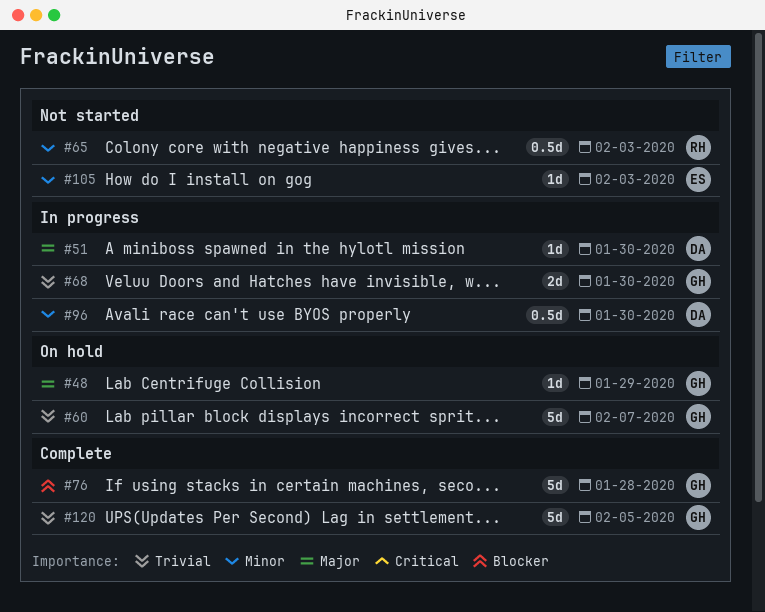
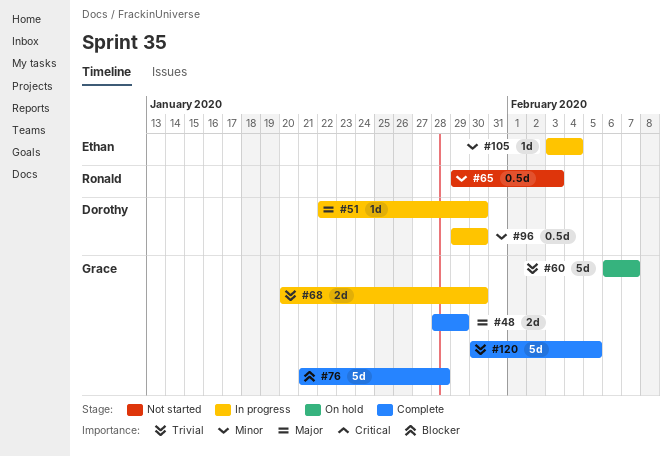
#48, status: On hold -> Complete
#48, estimate: 1d -> 2d
#105, status: Not started -> In progress
#105, due: Feb 3 -> Feb 4

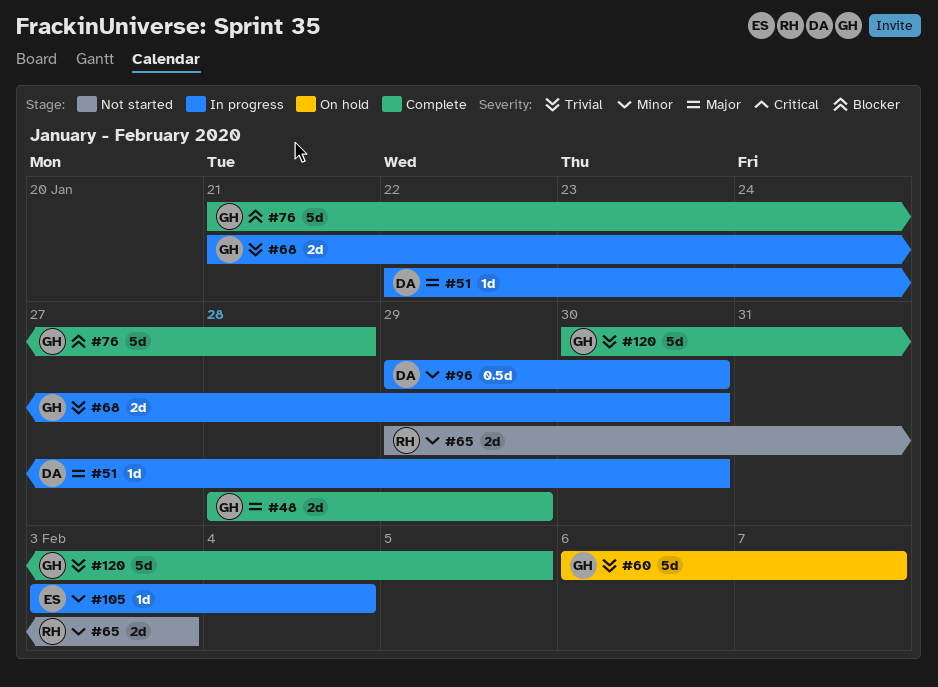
#65, estimate: 0.5d -> 2d
#68, start: Jan 20 -> Jan 21

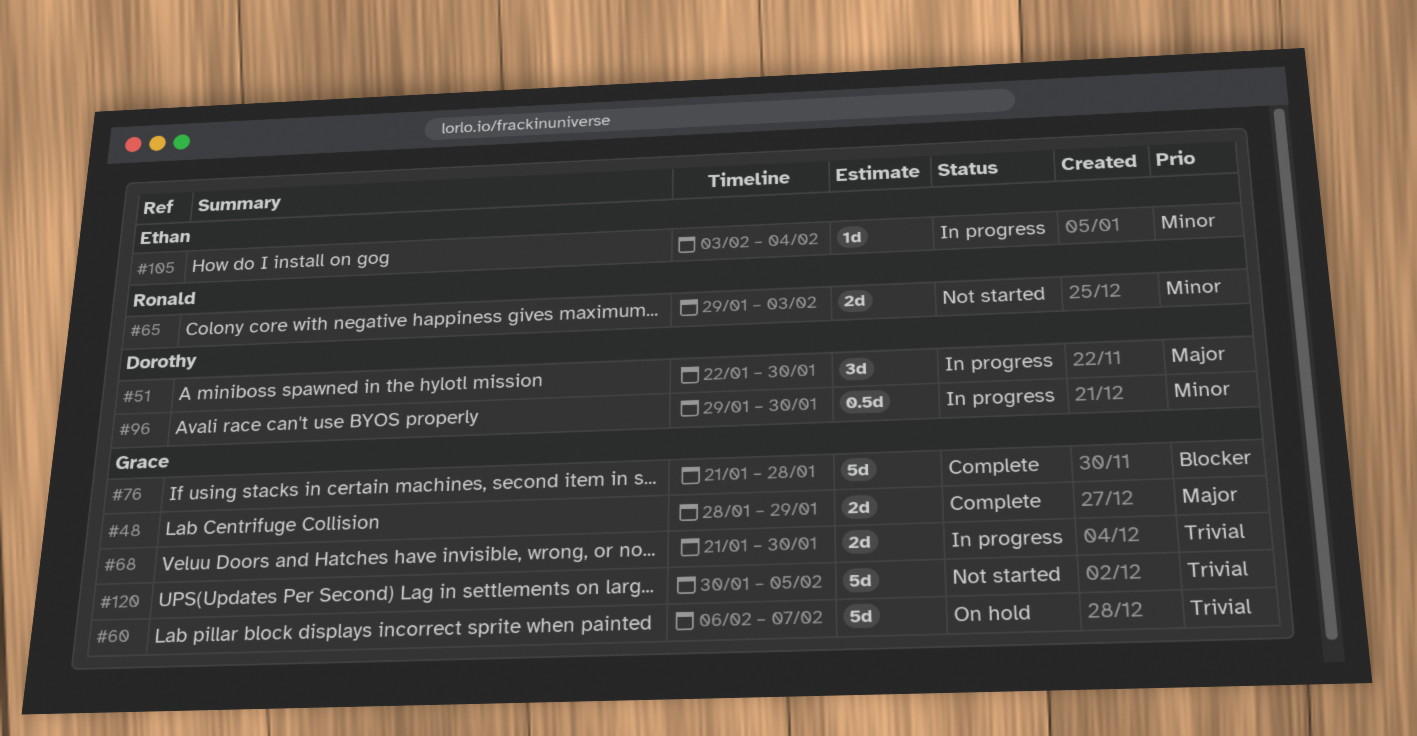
#51, estimate: 1d -> 3d
#120, status: Complete -> Not started

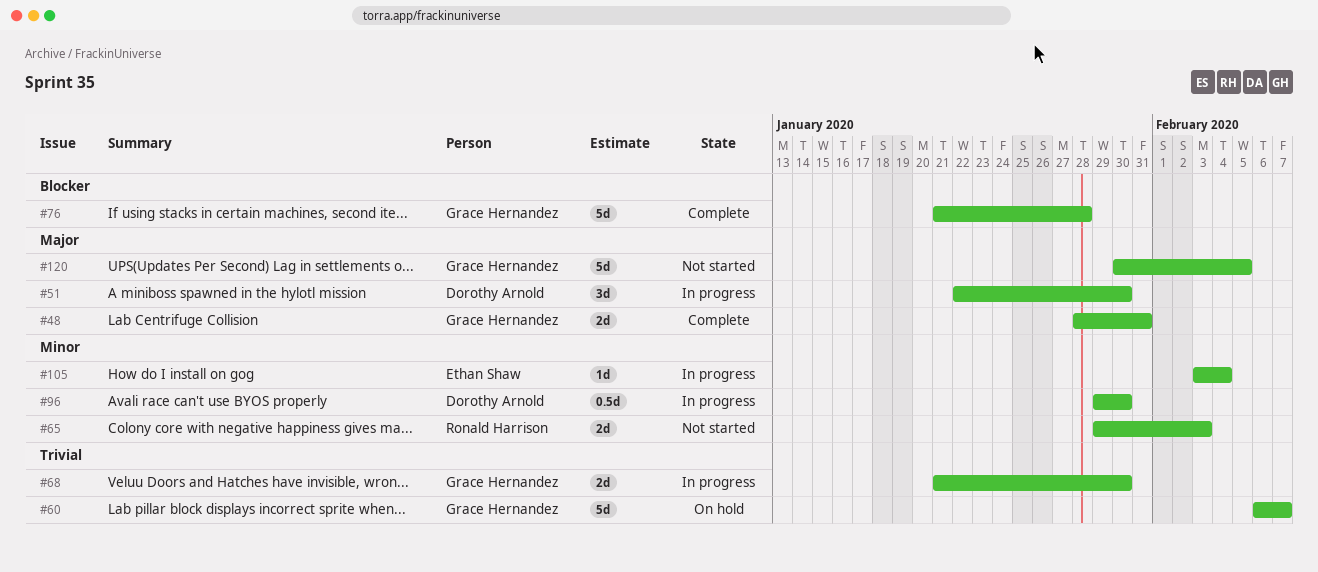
#48, due: Jan 29 -> Jan 31
#120, priority: Trivial -> Major

